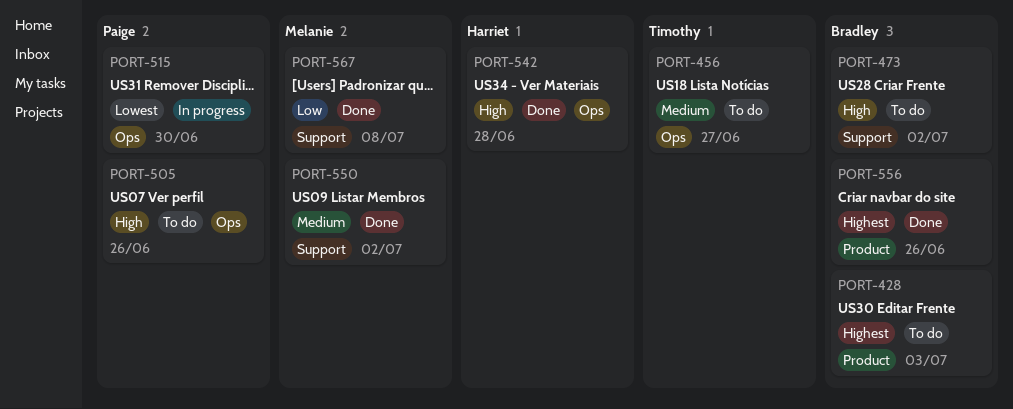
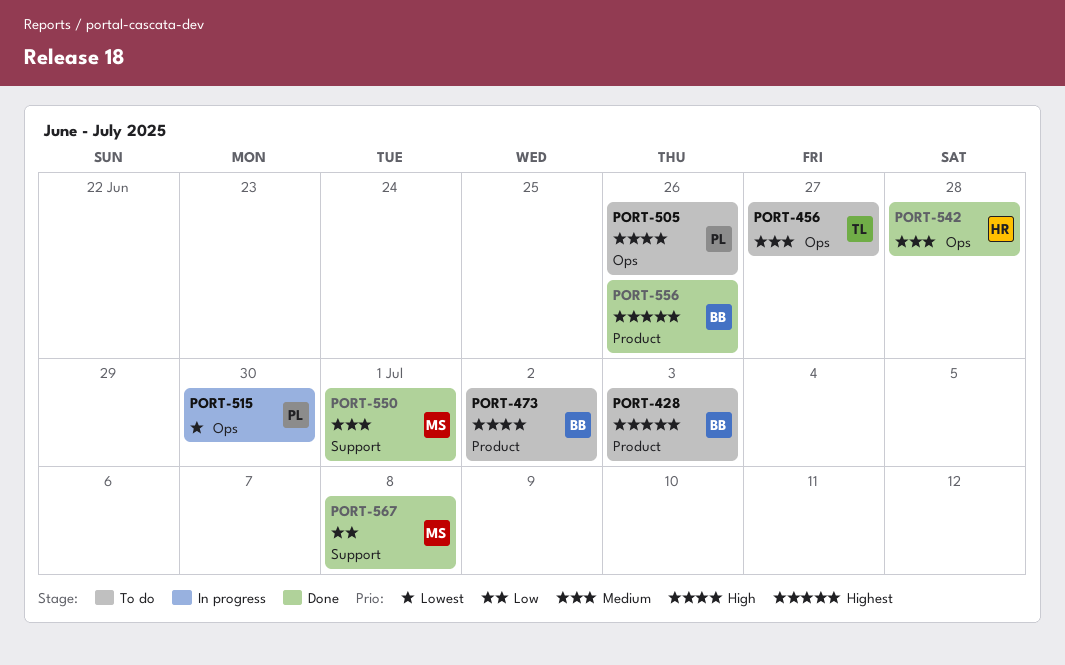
PORT-473, label: Support -> Product
PORT-542, priority: High -> Medium
PORT-550, due: Jul 2 -> Jul 1

